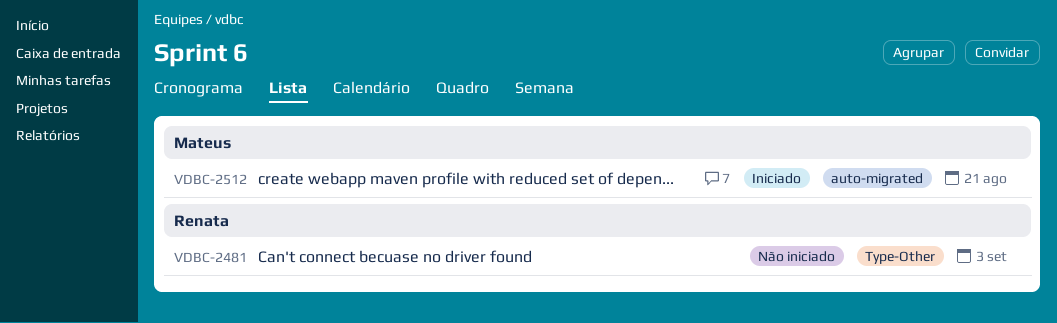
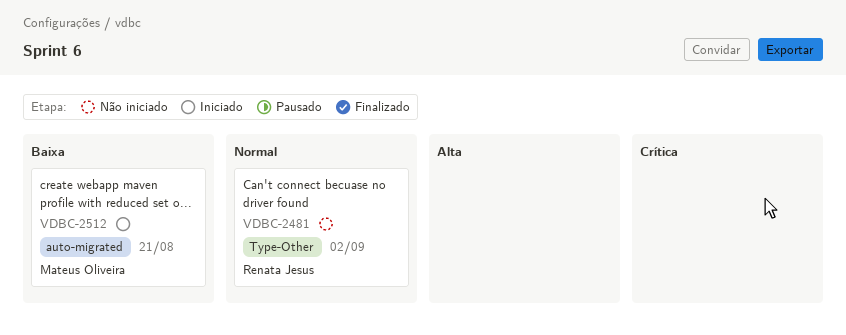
VDBC-2481, due: Sep 3 -> Sep 2

